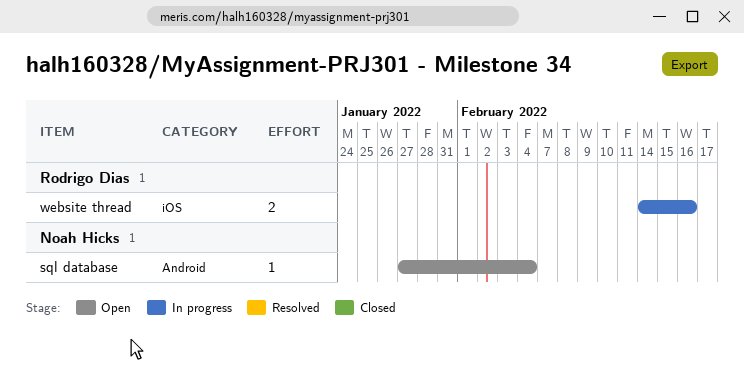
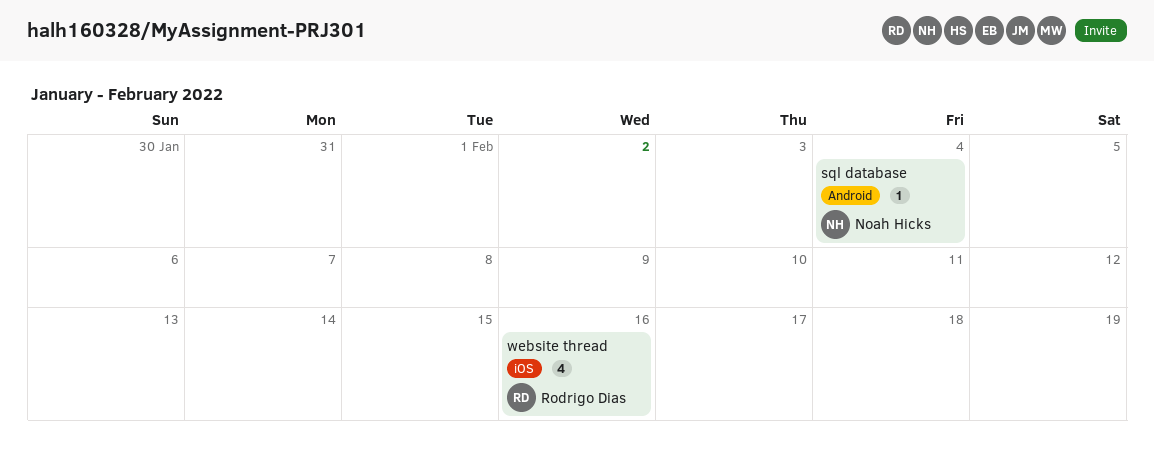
website thread, estimate: 2 -> 4

